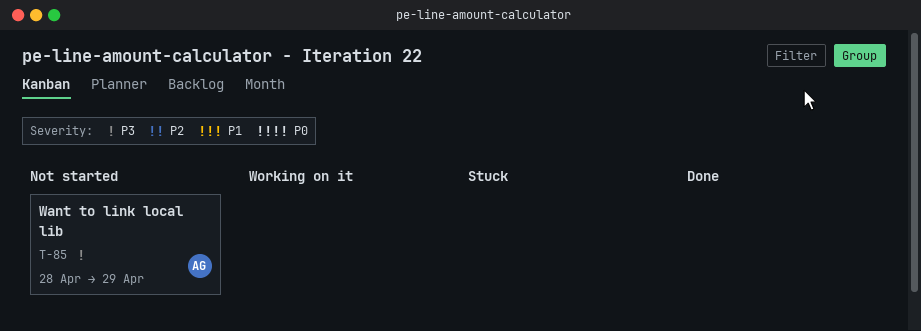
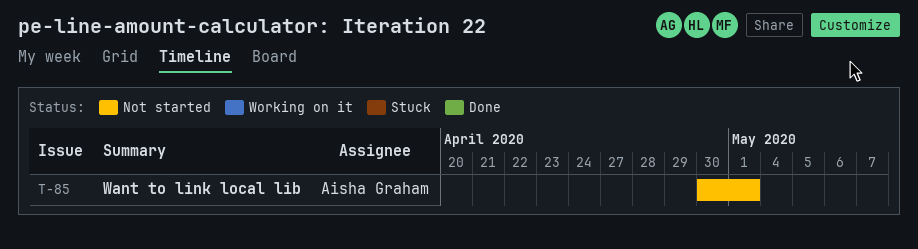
T-85, start: Apr 28 -> Apr 30
T-85, due: Apr 29 -> May 1

